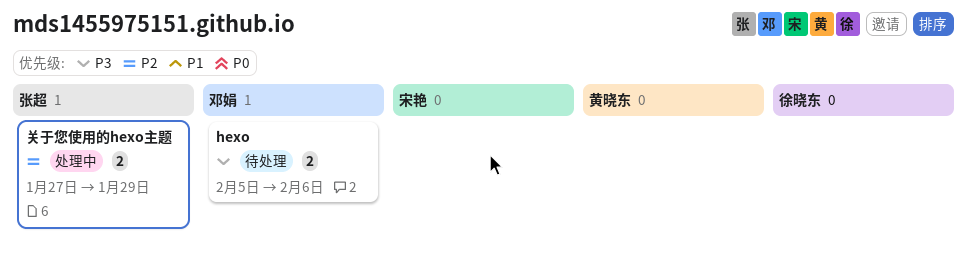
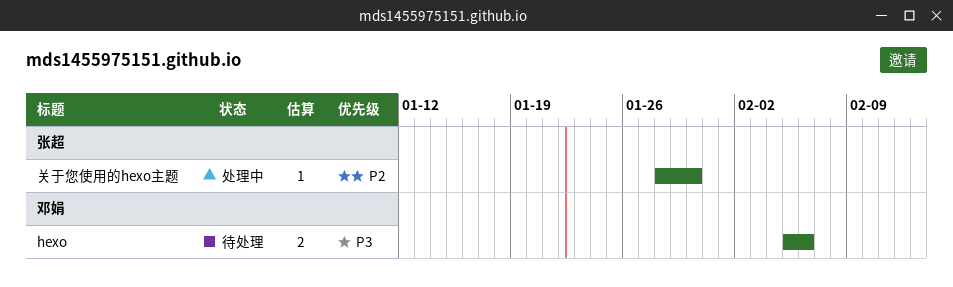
关于您使用的hexo主题, estimate: 2 -> 1
关于您使用的hexo主题, start: Jan 27 -> Jan 28
关于您使用的hexo主题, due: Jan 29 -> Jan 30

